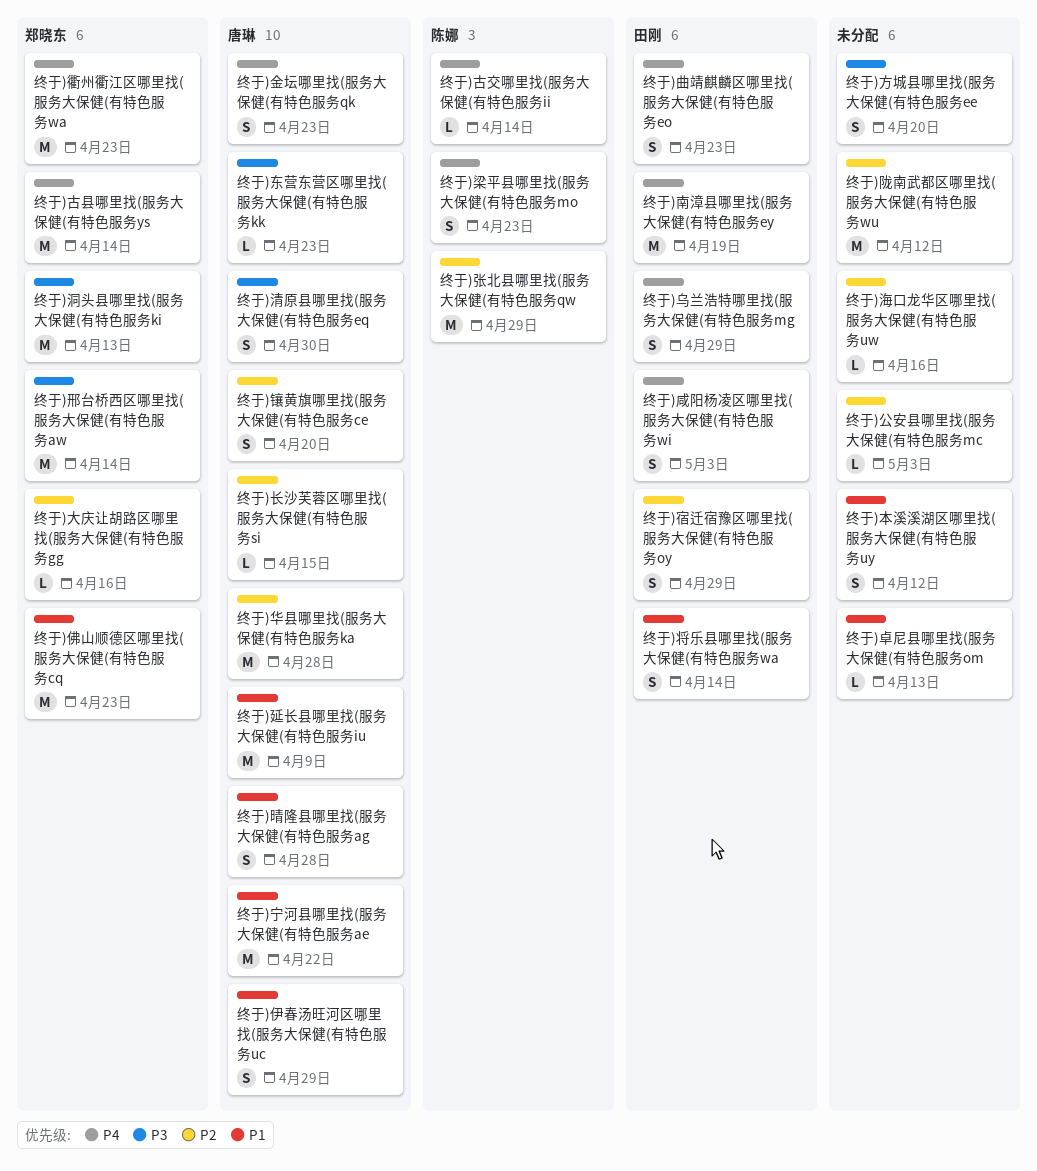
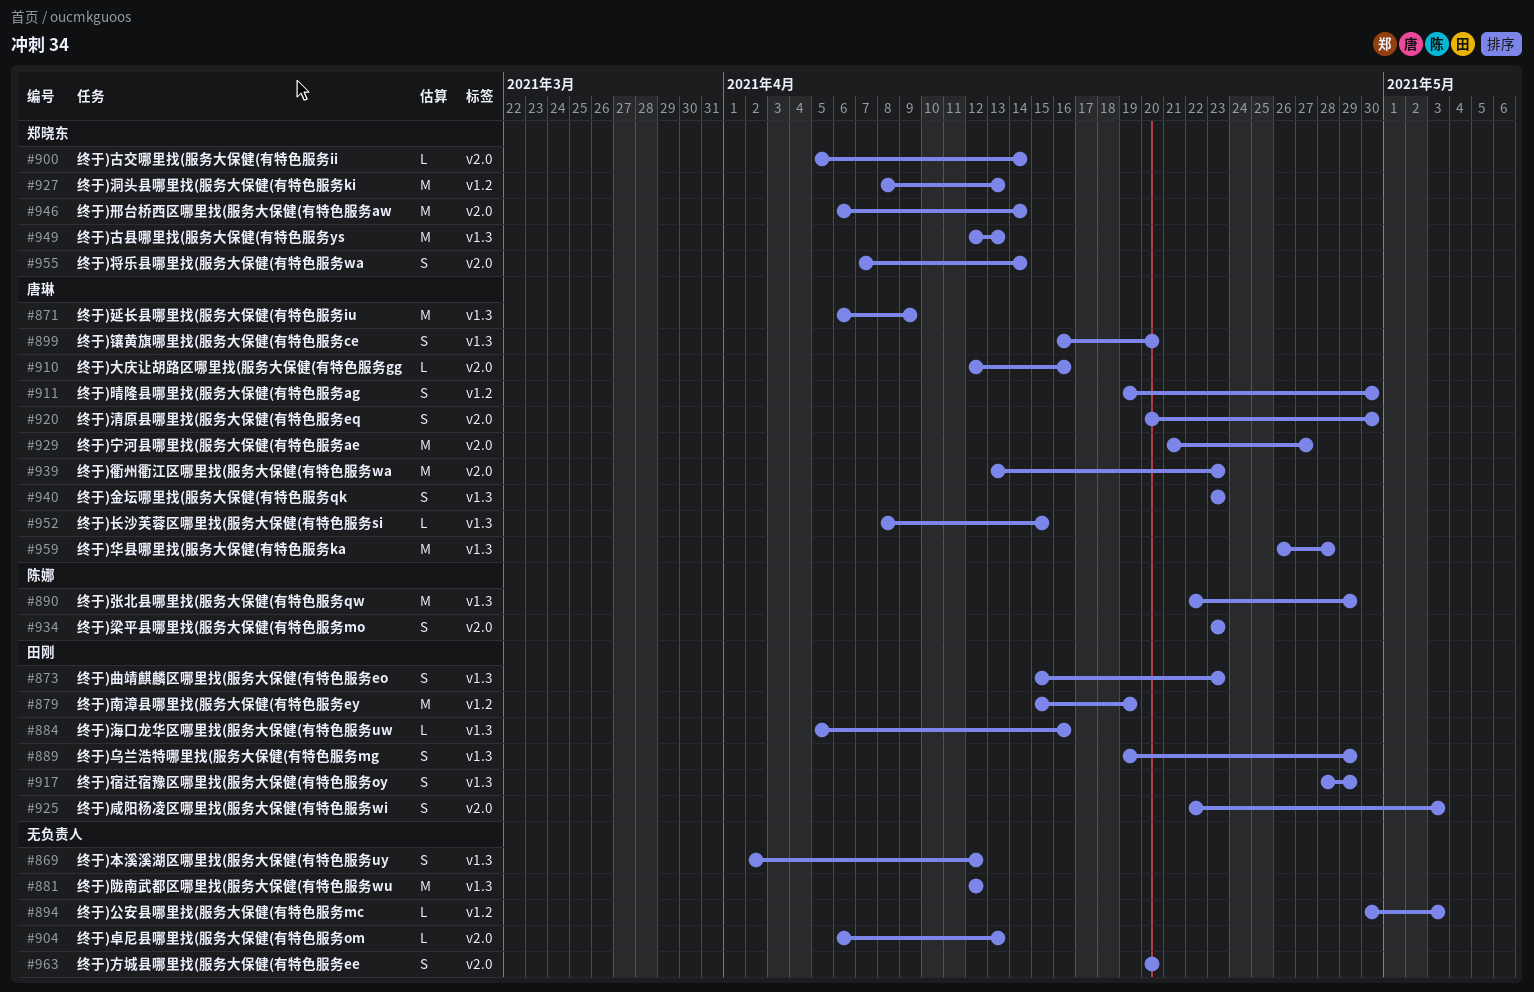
终于)东营东营区哪里找(服务大保健(有特色服务kk: present -> none
终于)伊春汤旺河区哪里找(服务大保健(有特色服务uc: present -> none
终于)佛山顺德区哪里找(服务大保健(有特色服务cq: present -> none
终于)古交哪里找(服务大保健(有特色服务ii, owner: 陈娜 -> 郑晓东
终于)古县哪里找(服务大保健(有特色服务ys, due: Apr 14 -> Apr 13
终于)大庆让胡路区哪里找(服务大保健(有特色服务gg, owner: 郑晓东 -> 唐琳
终于)宁河县哪里找(服务大保健(有特色服务ae, due: Apr 22 -> Apr 27
终于)将乐县哪里找(服务大保健(有特色服务wa, owner: 田刚 -> 郑晓东
终于)晴隆县哪里找(服务大保健(有特色服务ag, due: Apr 28 -> Apr 30
终于)海口龙华区哪里找(服务大保健(有特色服务uw, owner: none -> 田刚
终于)衢州衢江区哪里找(服务大保健(有特色服务wa, owner: 郑晓东 -> 唐琳

